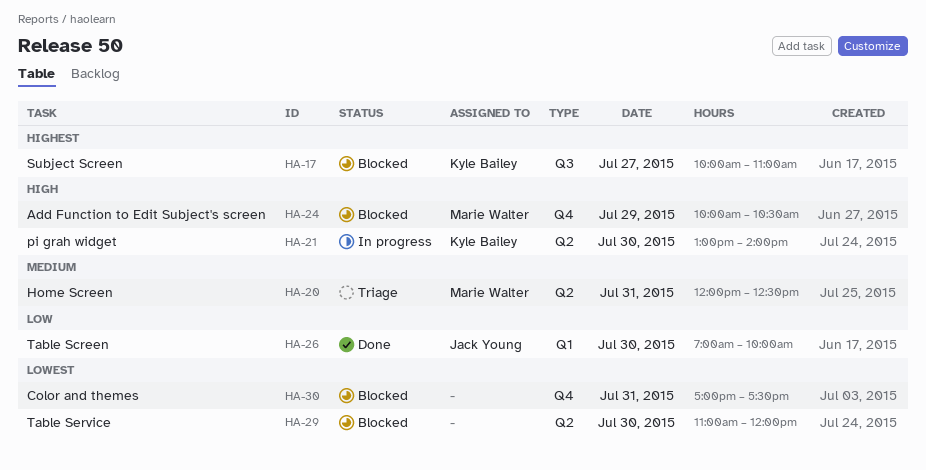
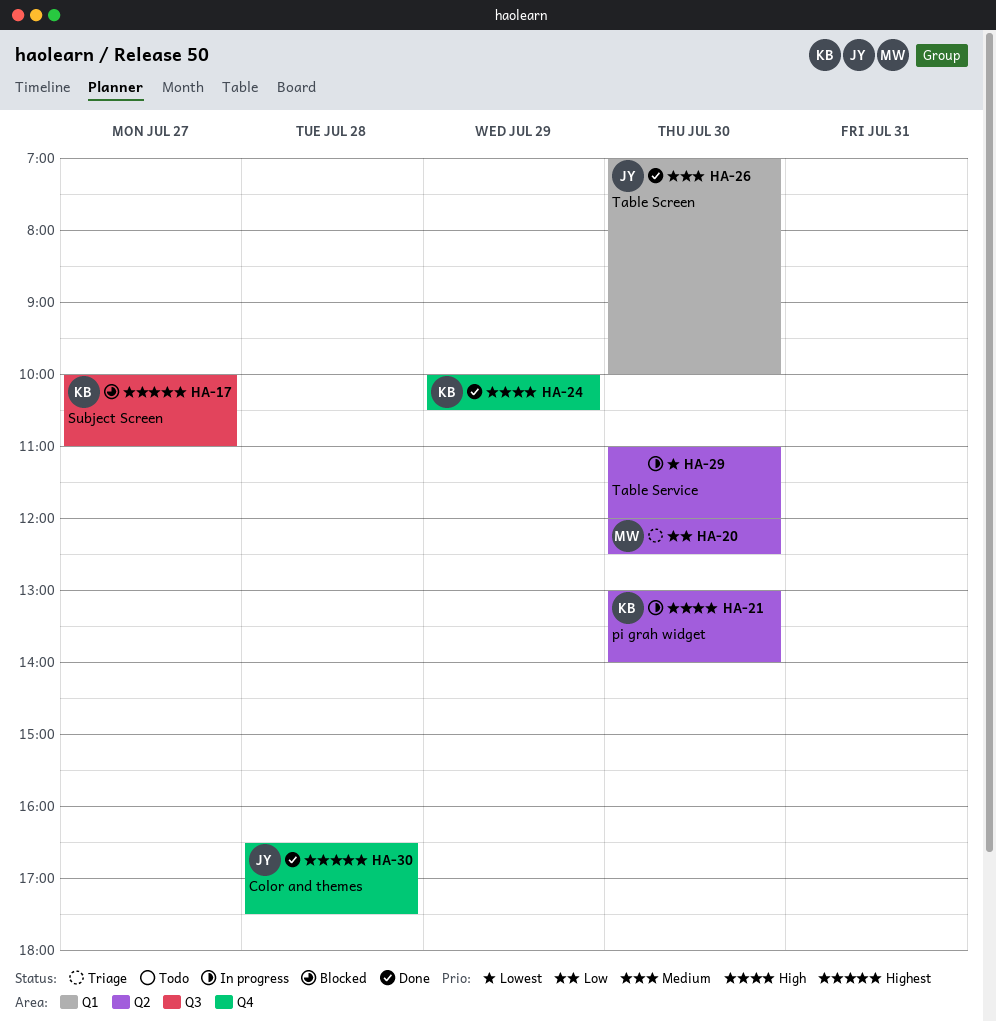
HA-20, priority: Medium -> Low
HA-20, day: Jul 31 -> Jul 30
HA-24, status: Blocked -> Done
HA-24, owner: Marie Walter -> Kyle Bailey
HA-26, priority: Low -> Medium
HA-29, status: Blocked -> In progress
HA-30, status: Blocked -> Done
HA-30, owner: none -> Jack Young
HA-30, priority: Lowest -> Highest
HA-30, day: Jul 31 -> Jul 28
HA-30, begins: 17:00 -> 16:30

